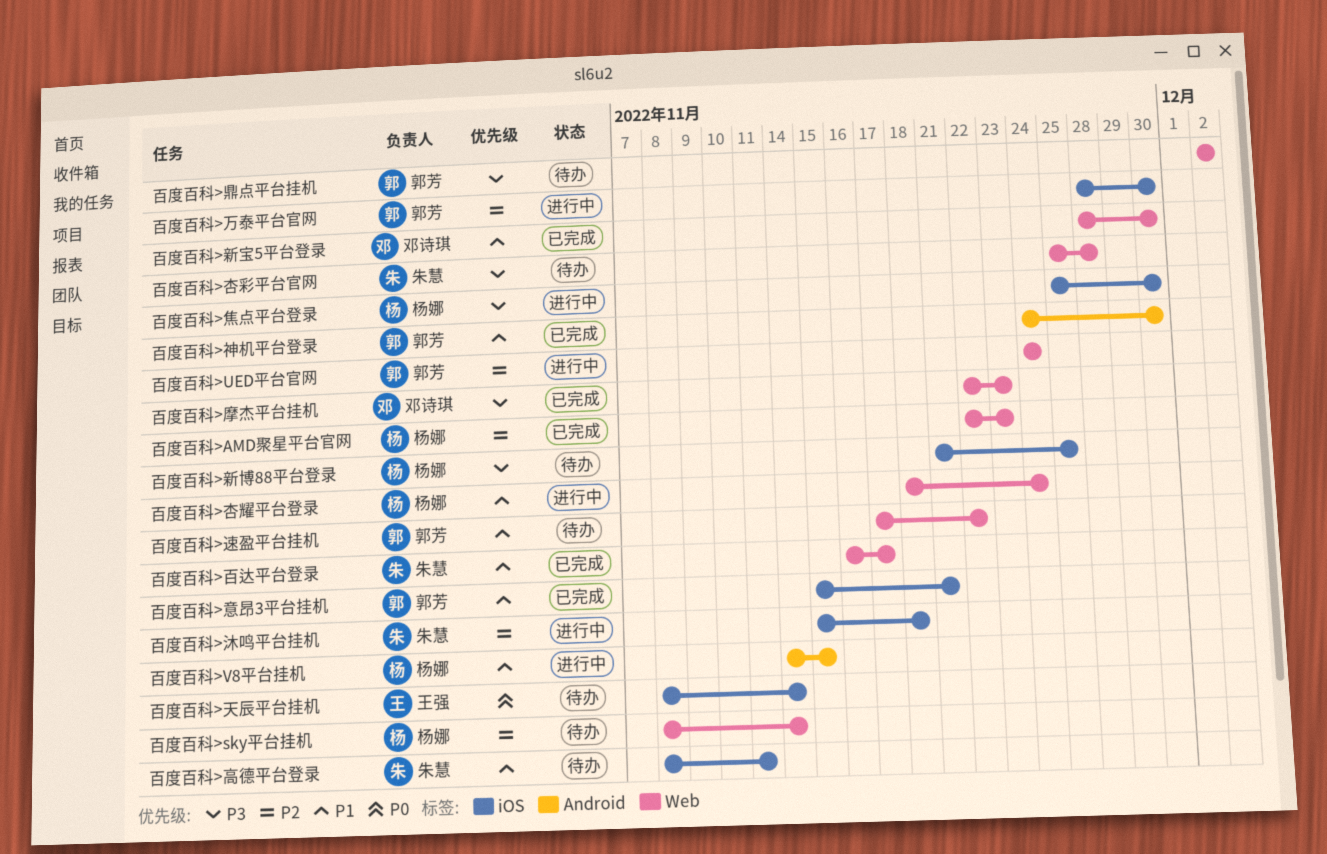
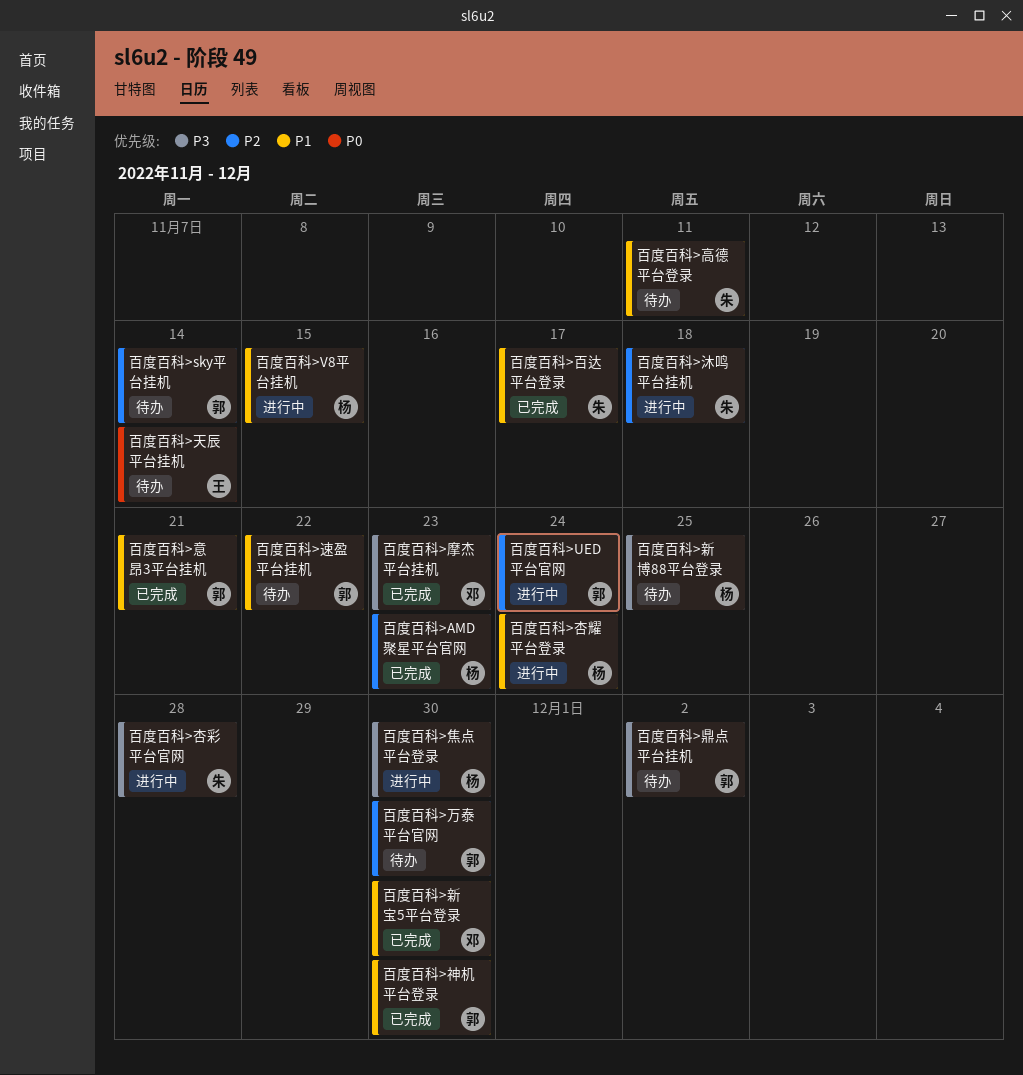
百度百科>sky平台挂机, owner: 杨娜 -> 郭芳
百度百科>万泰平台官网, status: 进行中 -> 待办
百度百科>杏彩平台官网, status: 待办 -> 进行中

